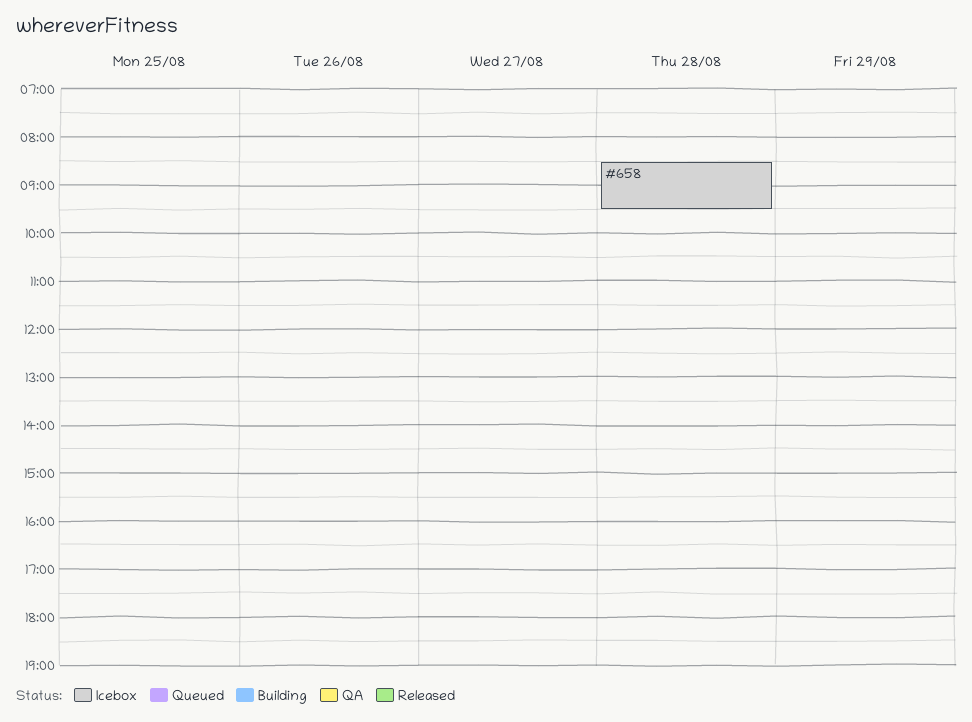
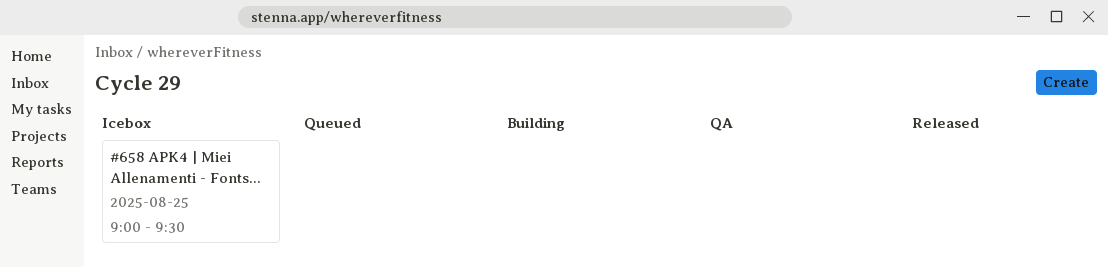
#658, day: Aug 28 -> Aug 25
#658, begins: 08:30 -> 09:00

